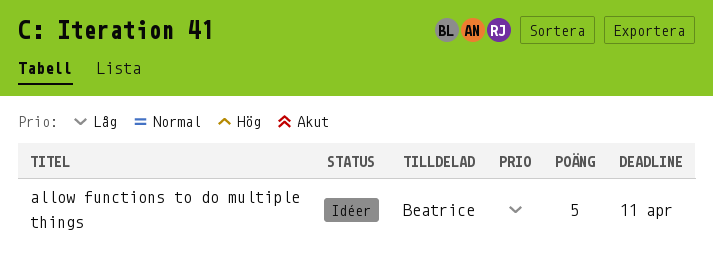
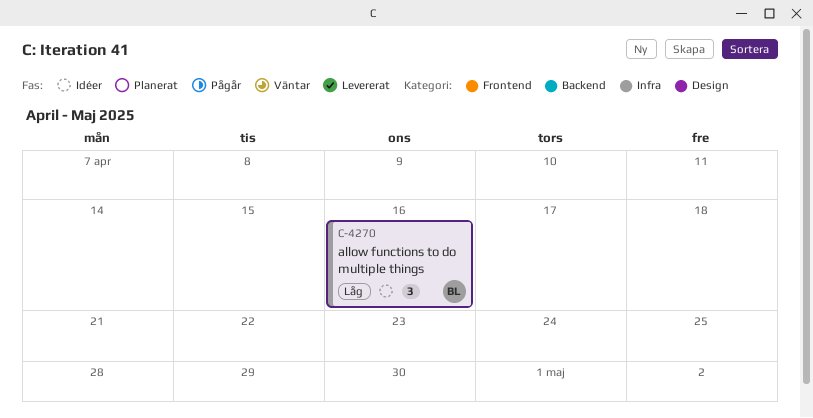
allow functions to do multiple things, estimate: 5 -> 3
allow functions to do multiple things, due: Apr 11 -> Apr 16

